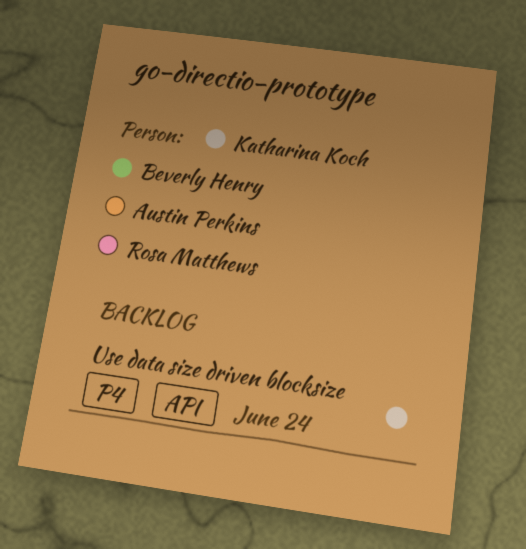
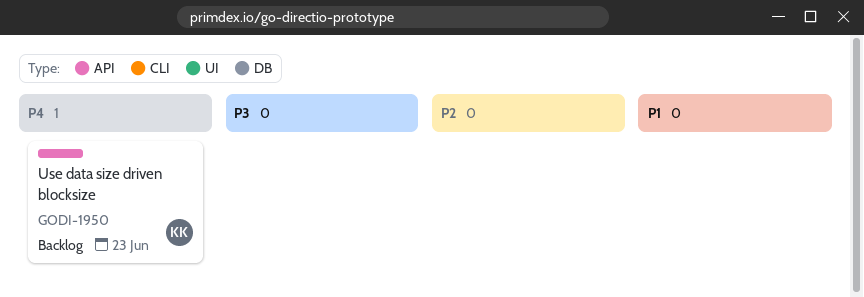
Use data size driven blocksize, due: Jun 24 -> Jun 23

